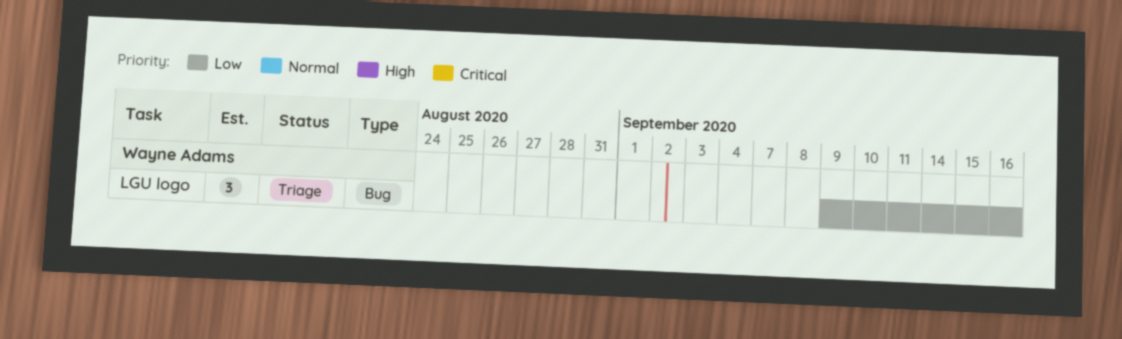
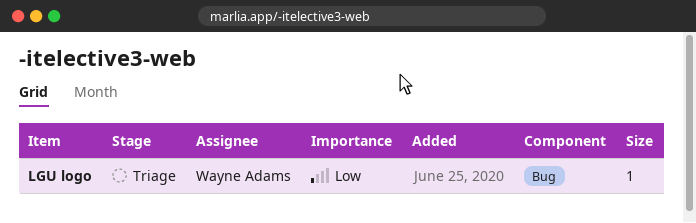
LGU logo, estimate: 3 -> 1

